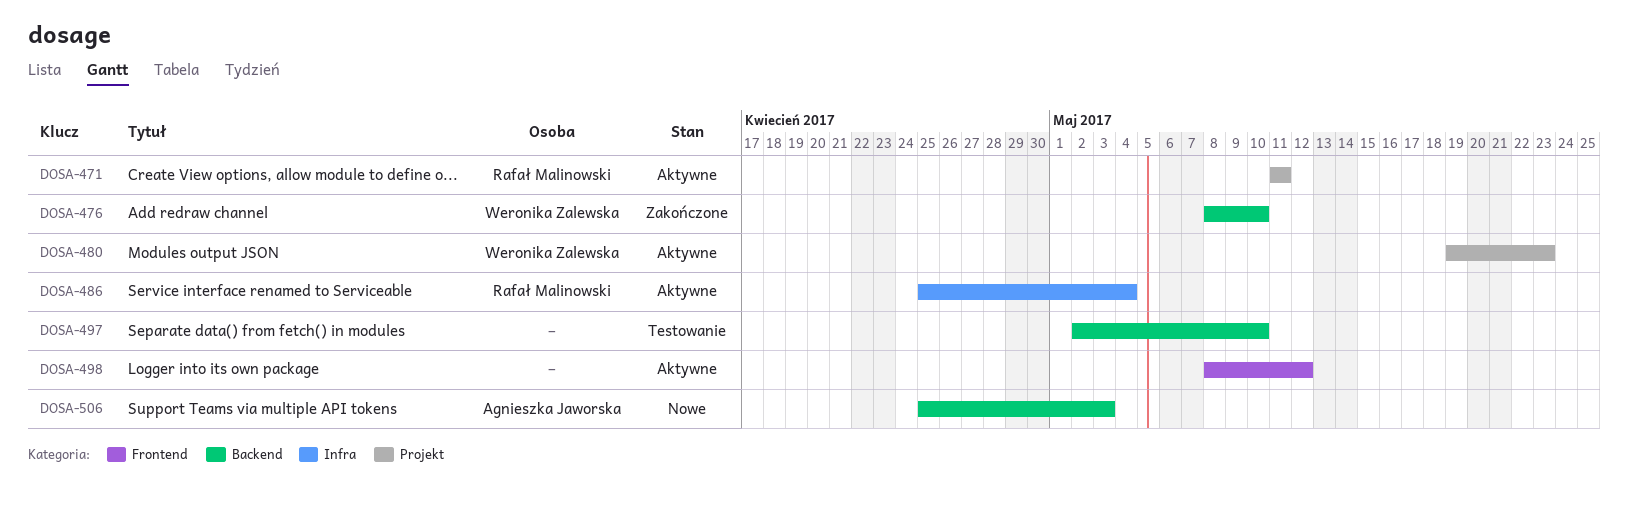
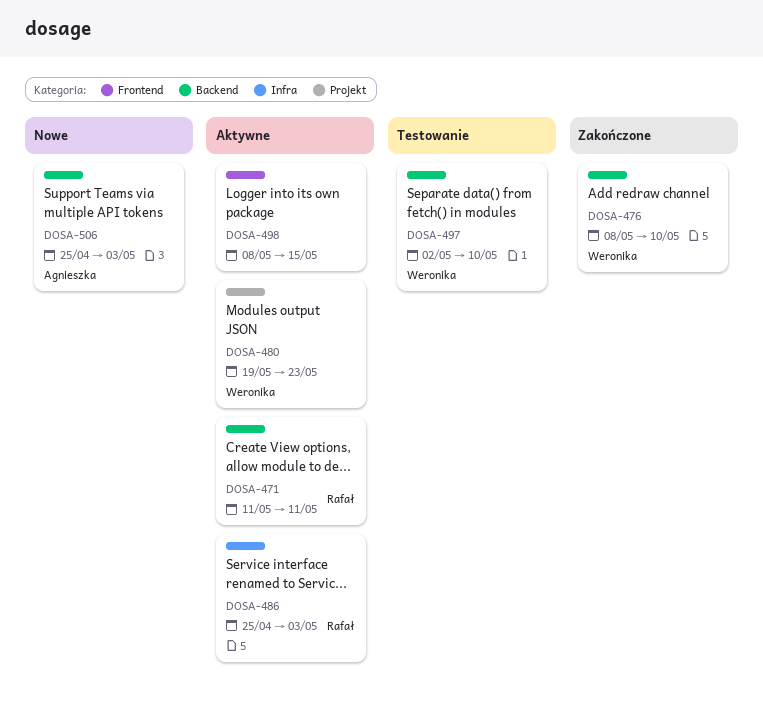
DOSA-471, label: Projekt -> Backend
DOSA-486, due: May 4 -> May 3
DOSA-497, owner: none -> Weronika Zalewska
DOSA-498, due: May 12 -> May 15

